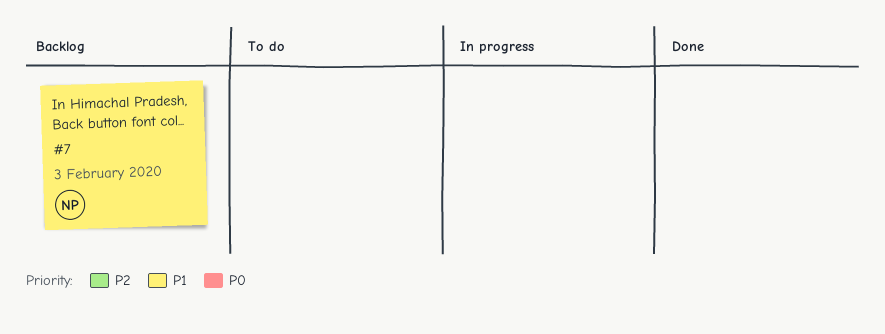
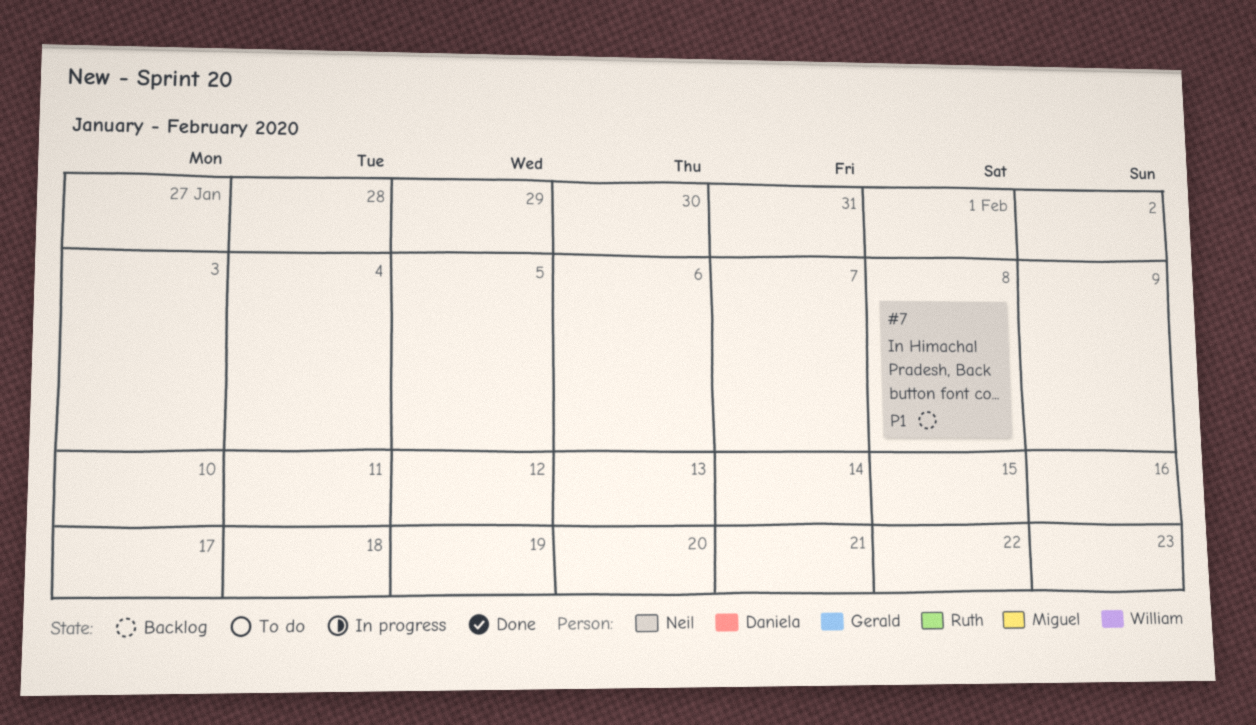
#7, due: Feb 3 -> Feb 8

